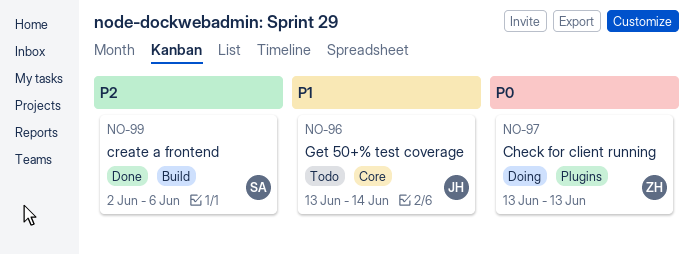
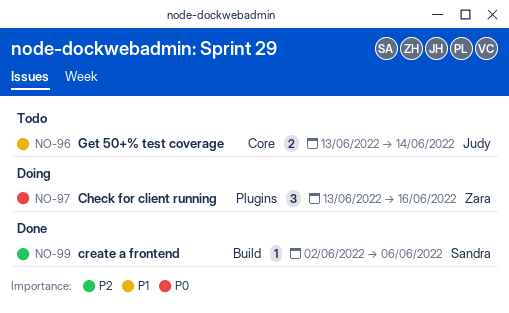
NO-97, due: Jun 13 -> Jun 16

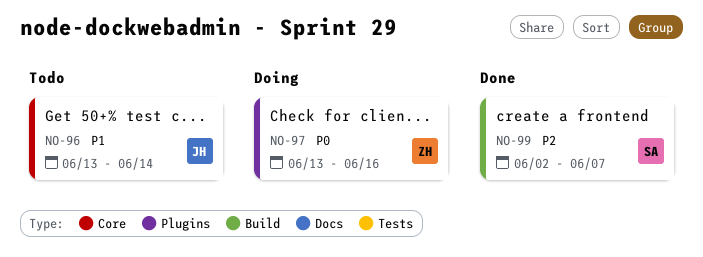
NO-99, due: Jun 6 -> Jun 7

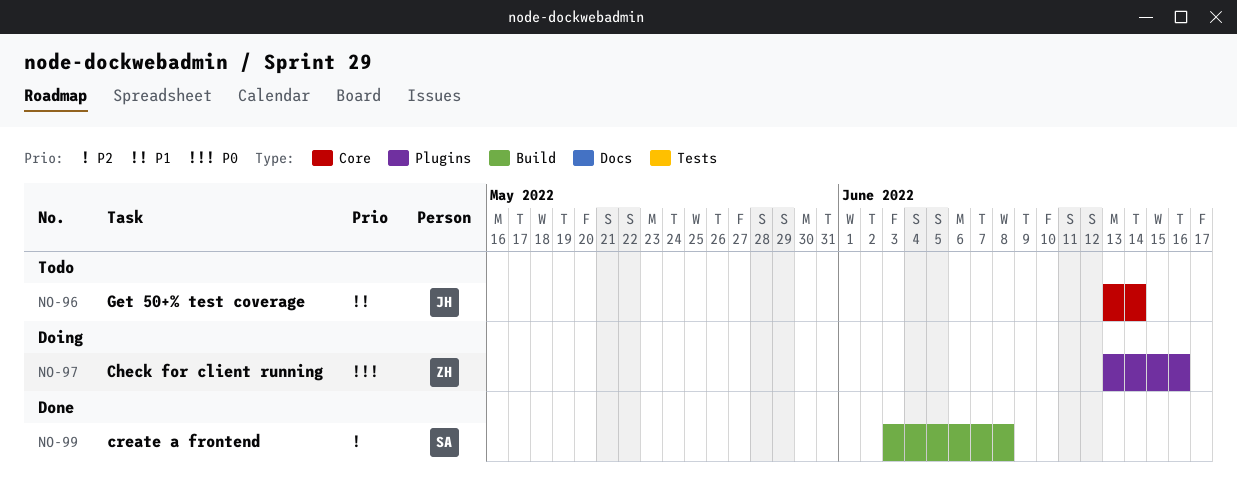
NO-99, start: Jun 2 -> Jun 3
NO-99, due: Jun 7 -> Jun 8

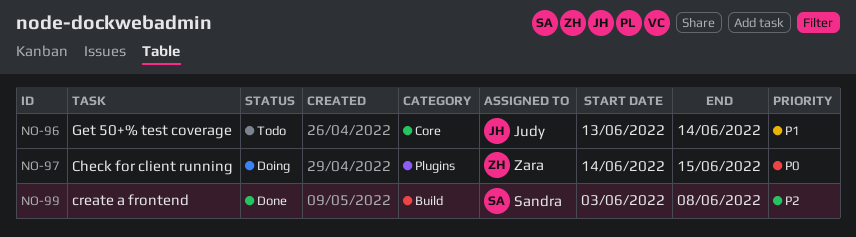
NO-97, start: Jun 13 -> Jun 14
NO-97, due: Jun 16 -> Jun 15

